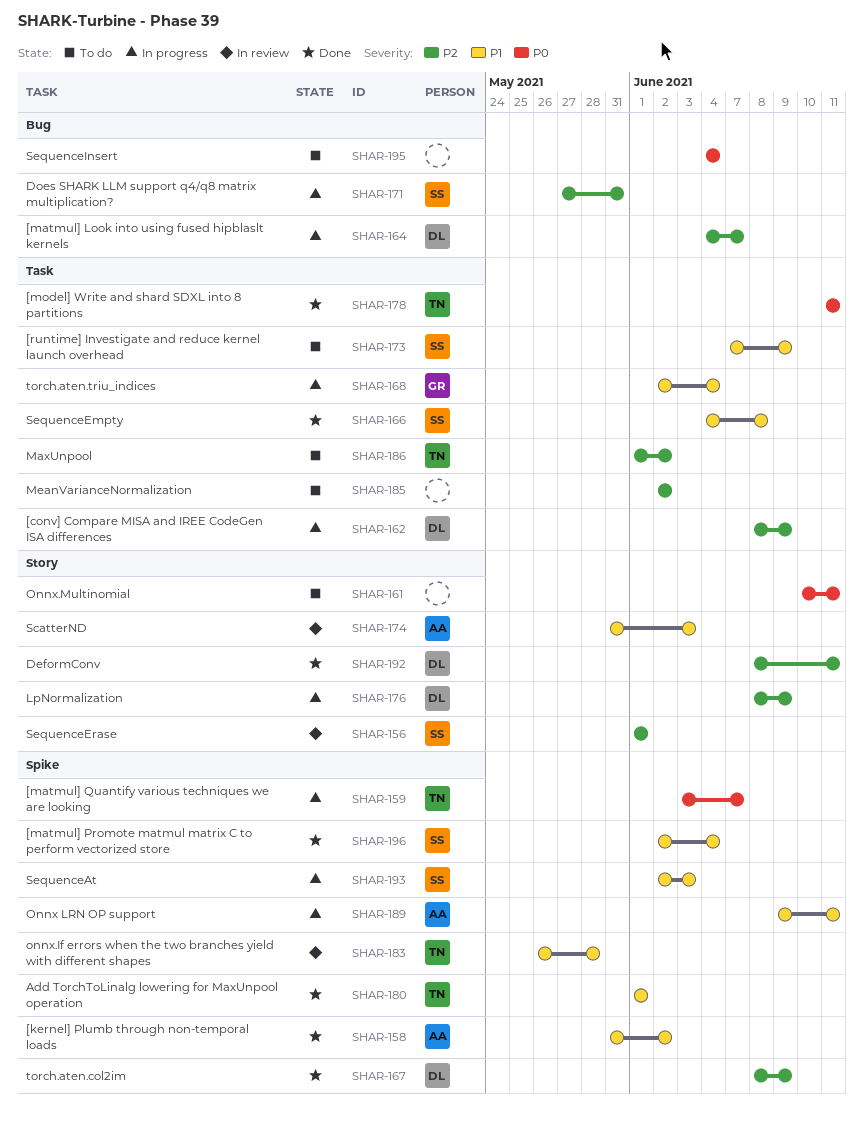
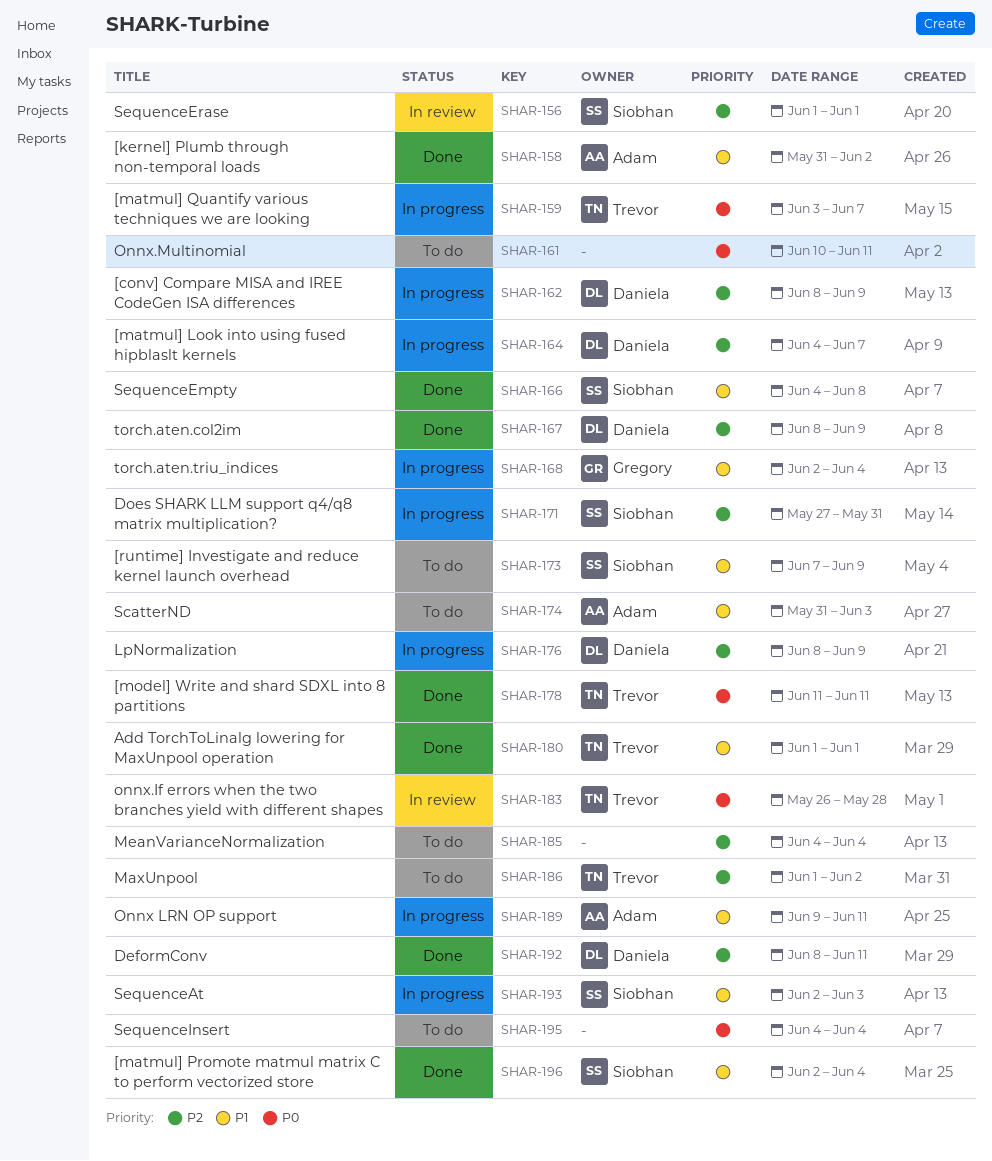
SHAR-174, status: In review -> To do
SHAR-183, priority: P1 -> P0
SHAR-185, start: Jun 2 -> Jun 4
SHAR-185, due: Jun 2 -> Jun 4

